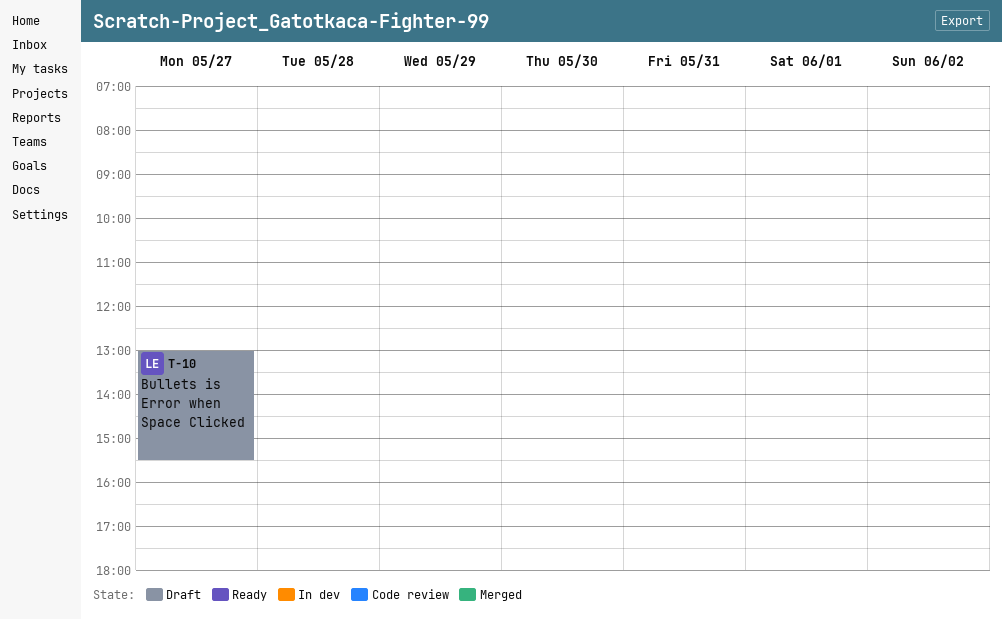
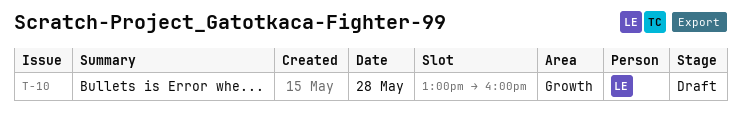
T-10, day: May 27 -> May 28
T-10, ends: 15:30 -> 16:00

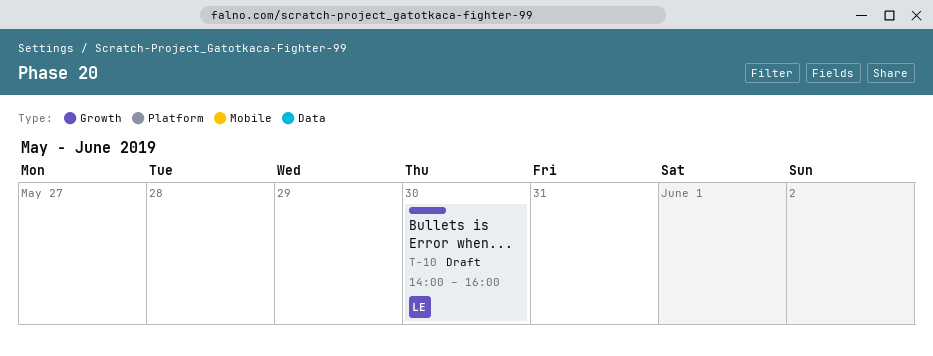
T-10, day: May 28 -> May 30
T-10, begins: 13:00 -> 14:00

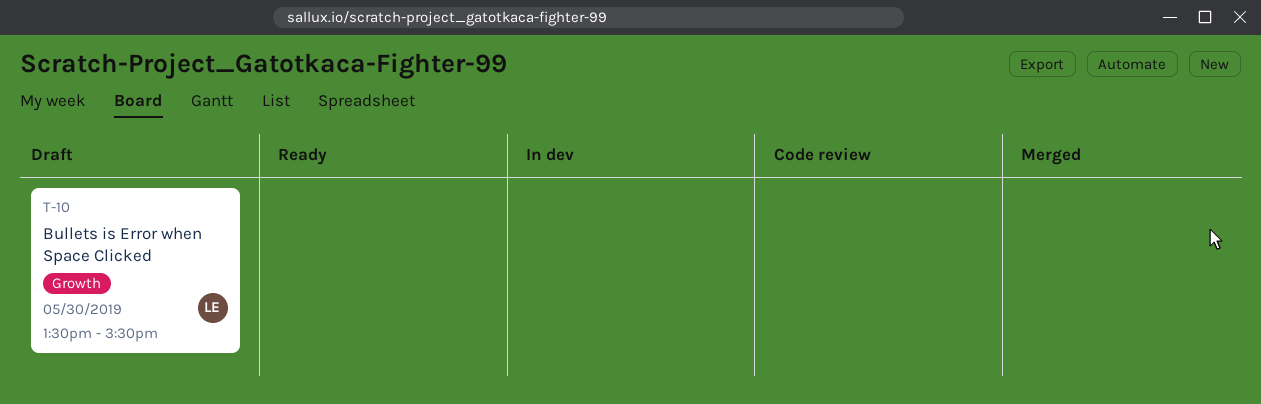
T-10, begins: 14:00 -> 13:30
T-10, ends: 16:00 -> 15:30

